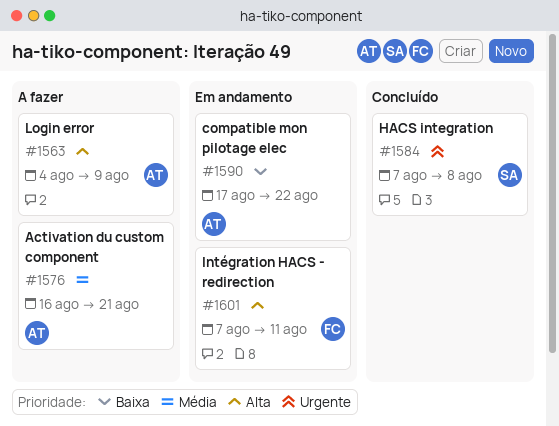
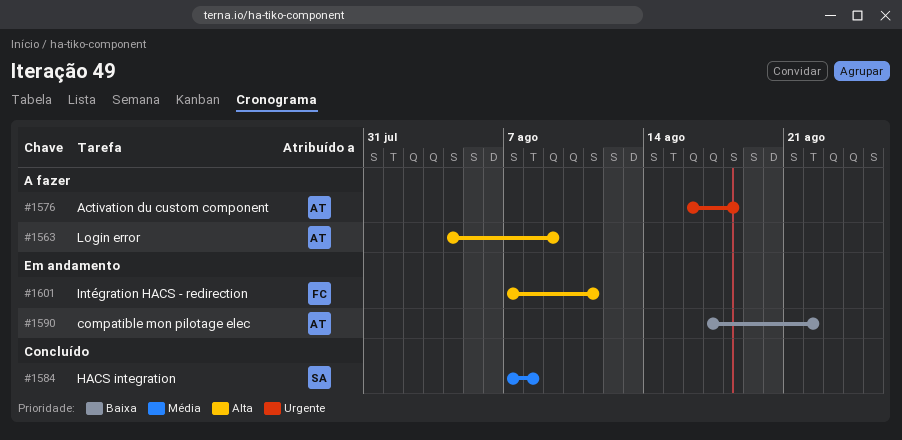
#1576, priority: Média -> Urgente
#1576, due: Aug 21 -> Aug 18
#1584, priority: Urgente -> Média

